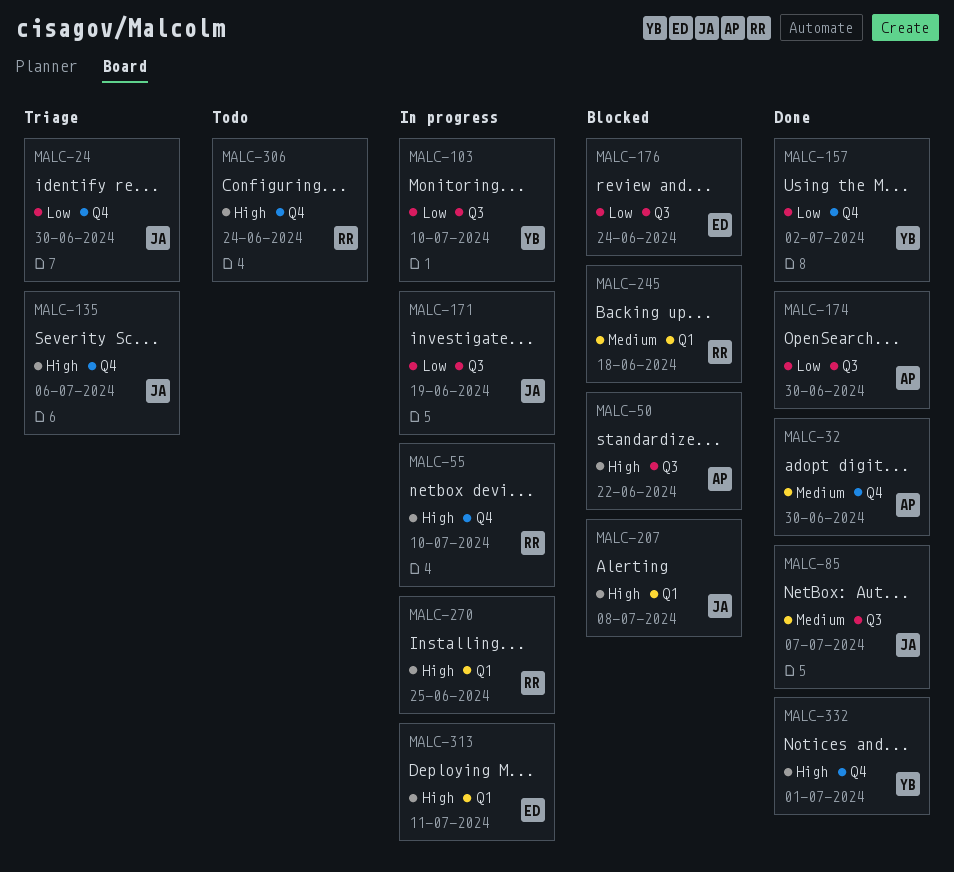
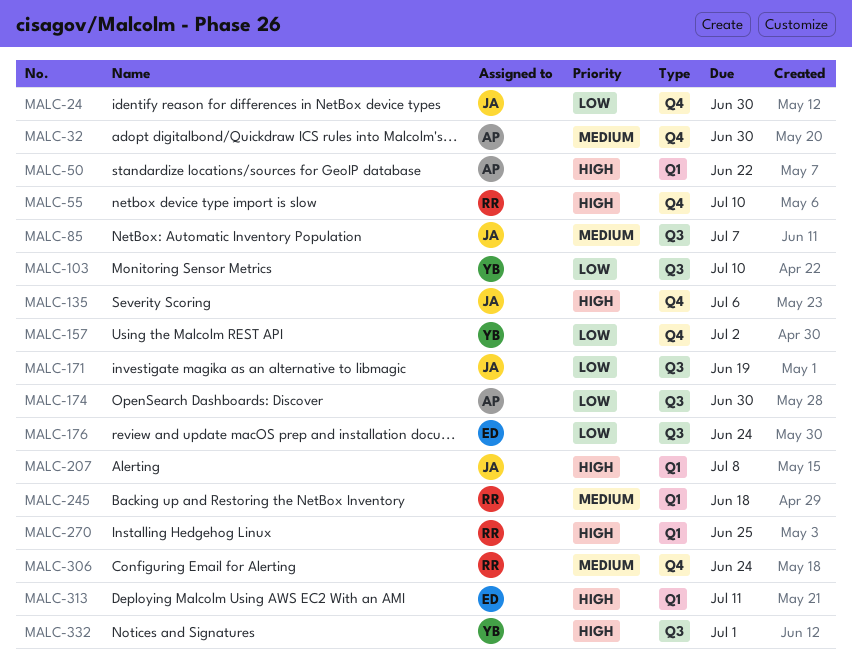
MALC-50, label: Q3 -> Q1
MALC-306, priority: High -> Medium
MALC-332, label: Q4 -> Q3

